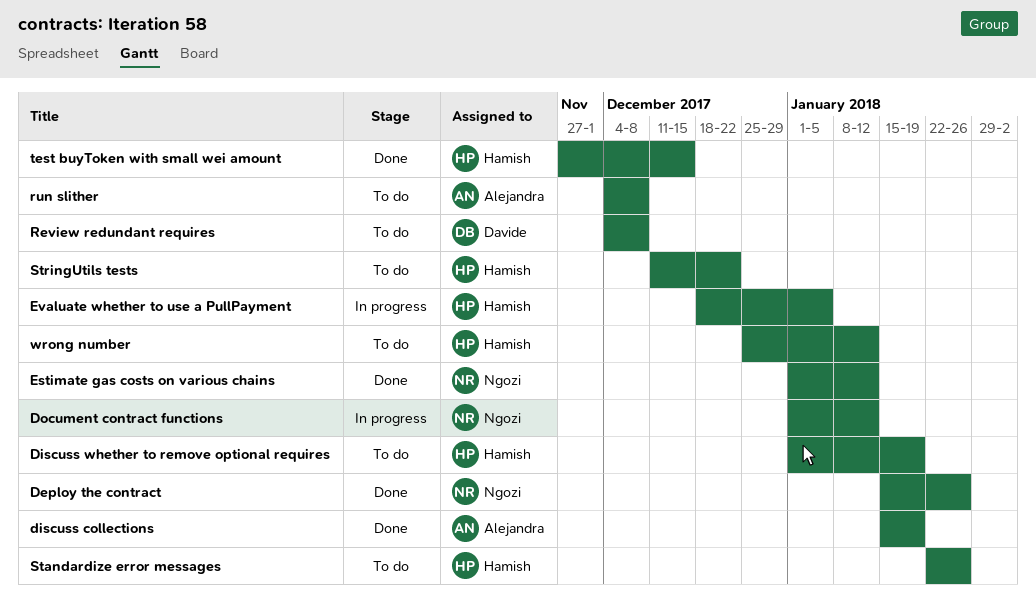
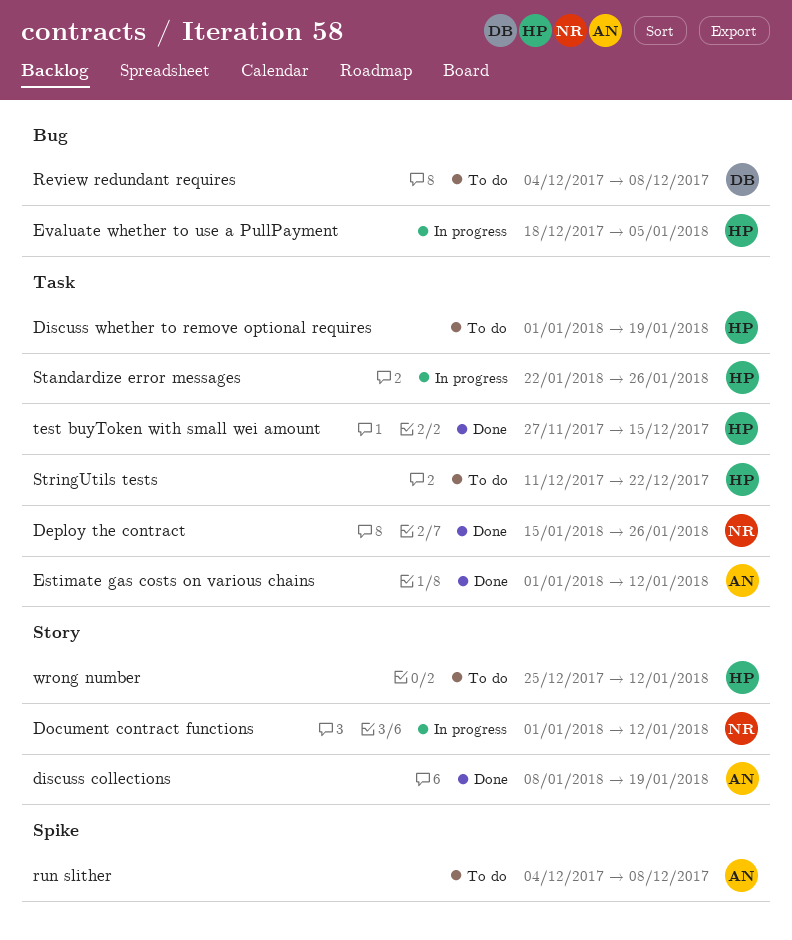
discuss collections, start: Jan 15 -> Jan 8
Estimate gas costs on various chains, owner: Ngozi -> Alejandra
Standardize error messages, status: To do -> In progress

